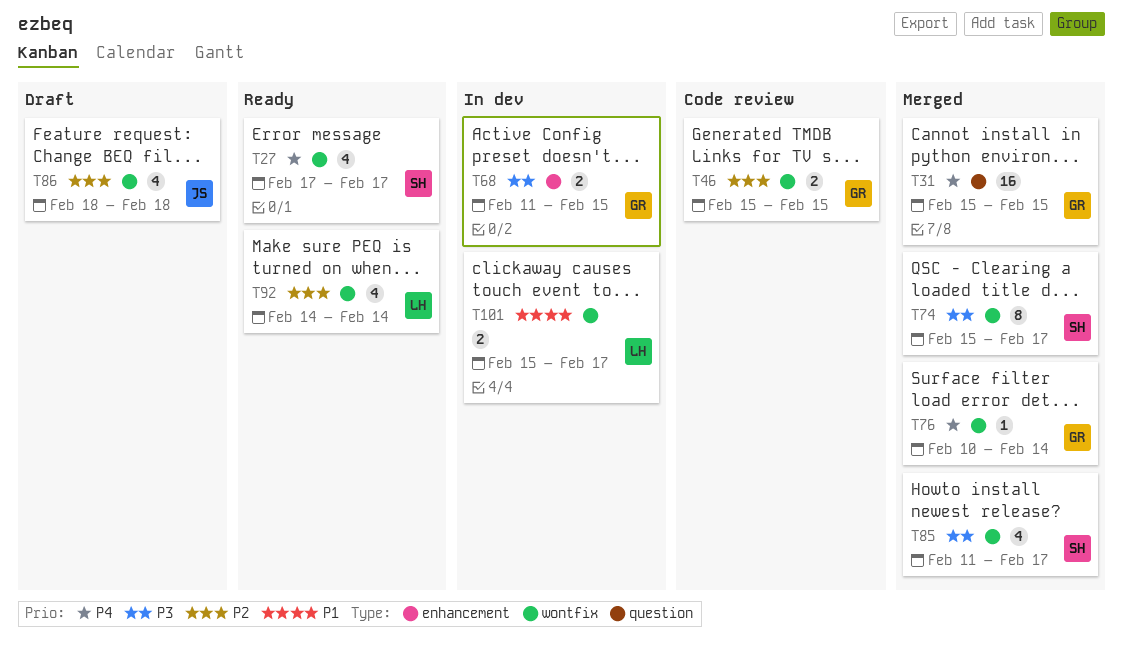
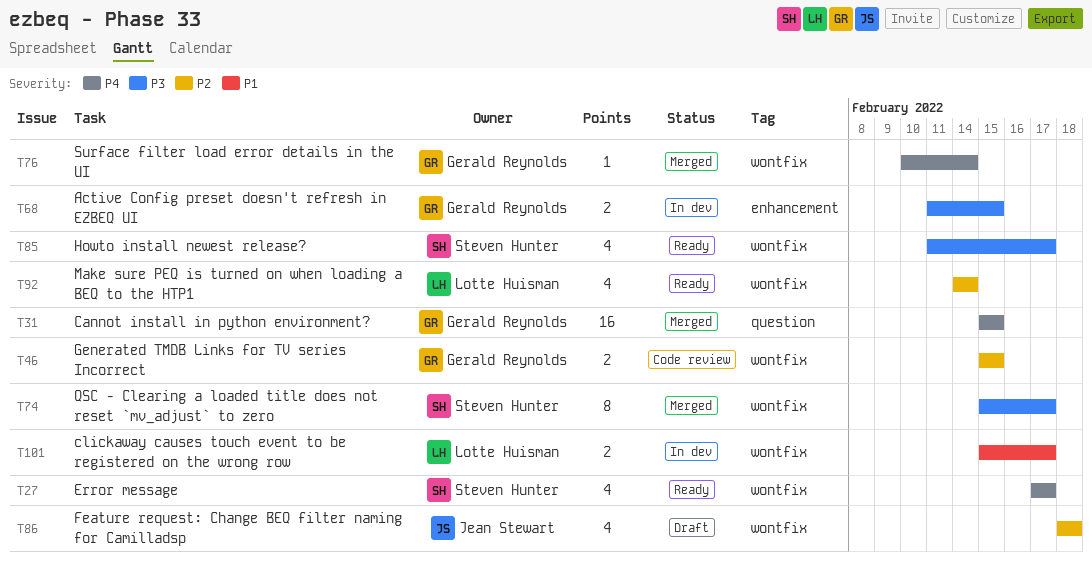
T85, status: Merged -> Ready

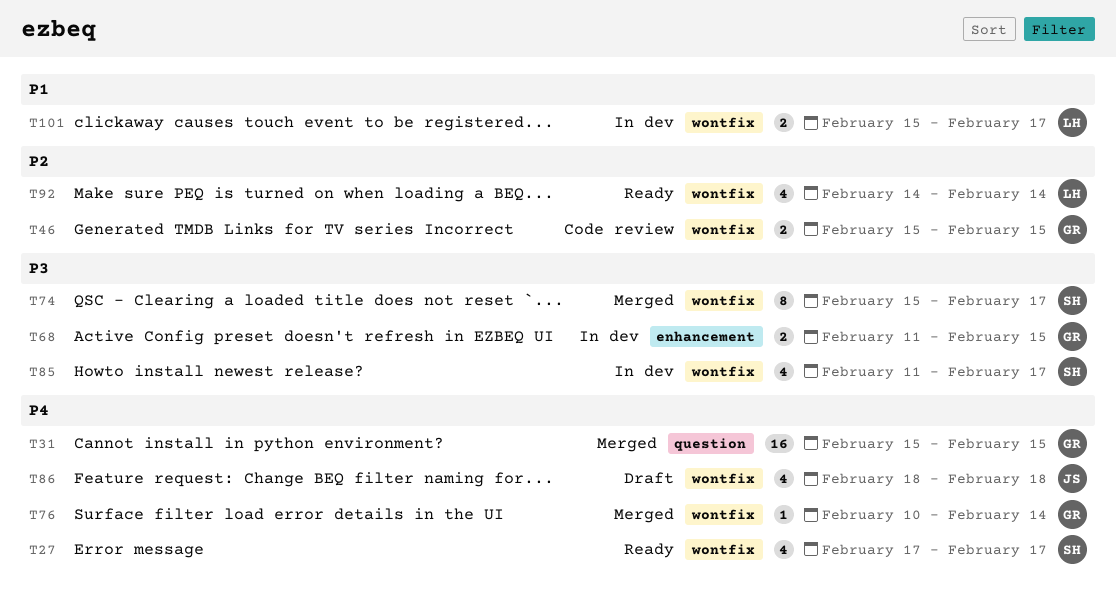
T85, status: Ready -> In dev
T86, priority: P2 -> P4

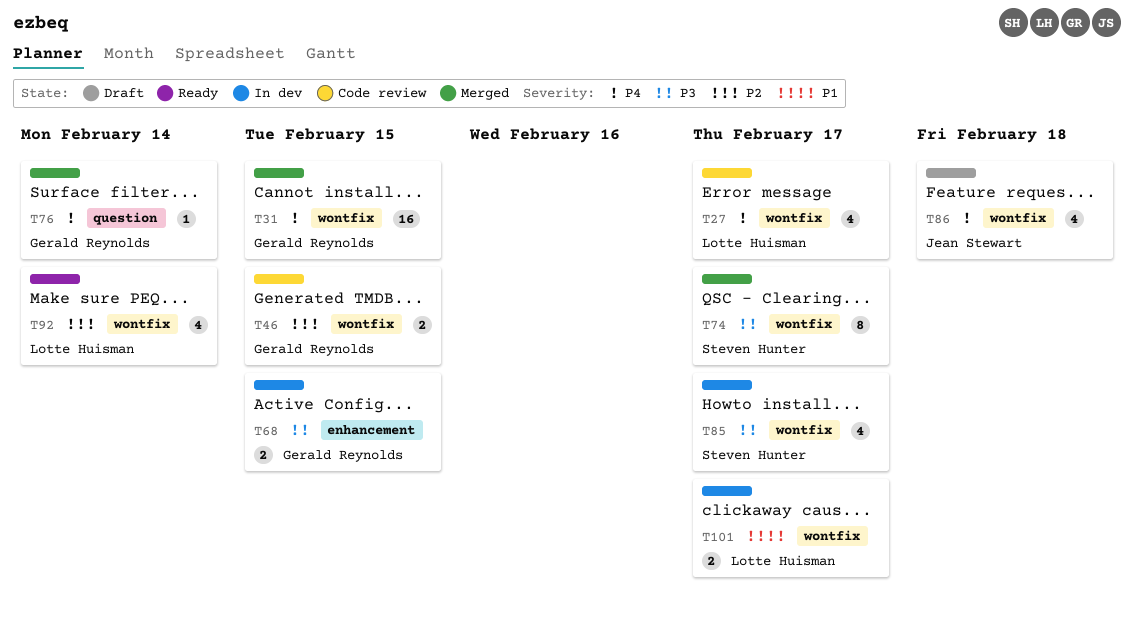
T27, status: Ready -> Code review
T27, owner: Steven Hunter -> Lotte Huisman
T31, label: question -> wontfix
T76, label: wontfix -> question

